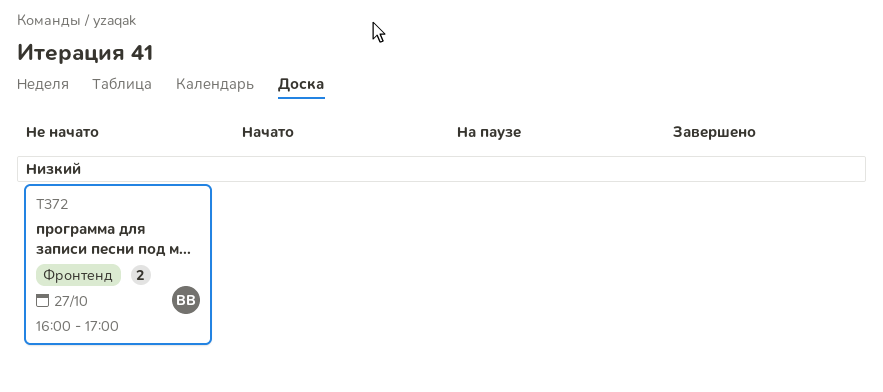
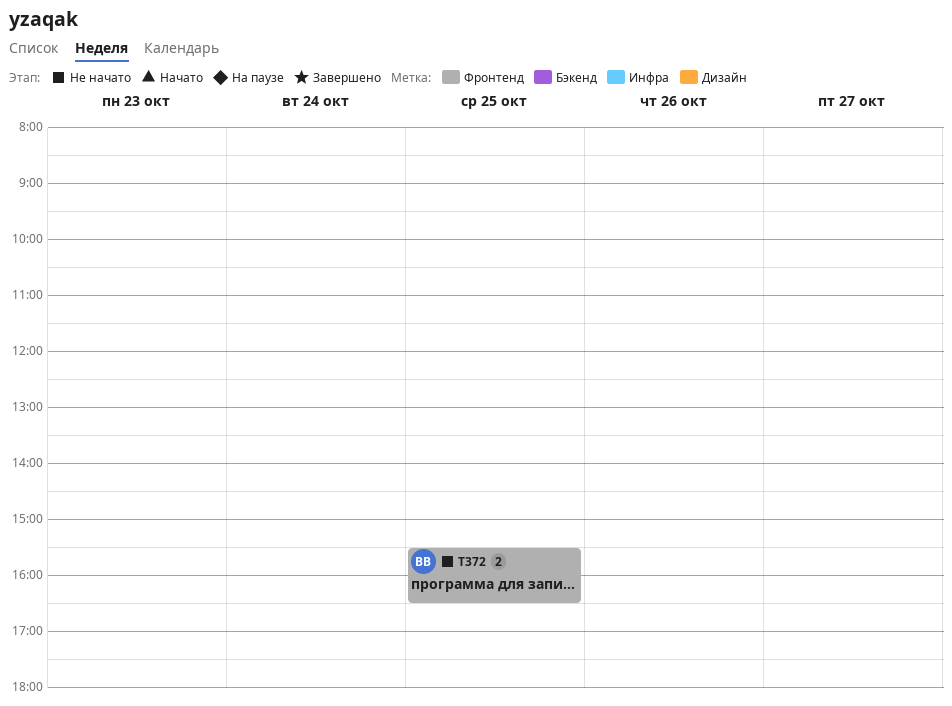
T372, day: Oct 27 -> Oct 25
T372, begins: 16:00 -> 15:30
T372, ends: 17:00 -> 16:30

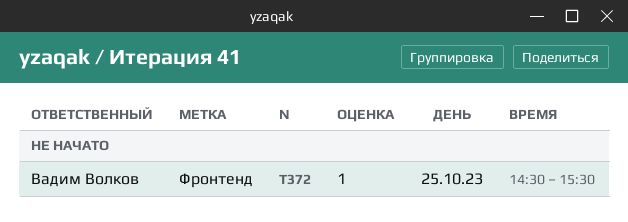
T372, estimate: 2 -> 1
T372, begins: 15:30 -> 14:30
T372, ends: 16:30 -> 15:30

